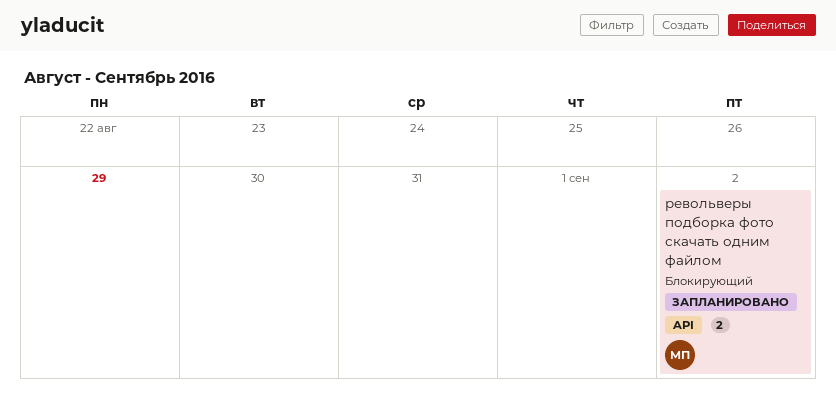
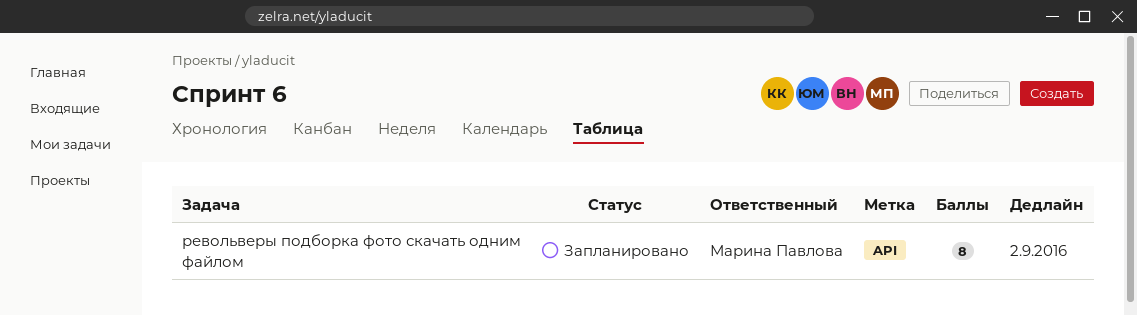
револьверы подборка фото скачать одним файлом, estimate: 2 -> 8

